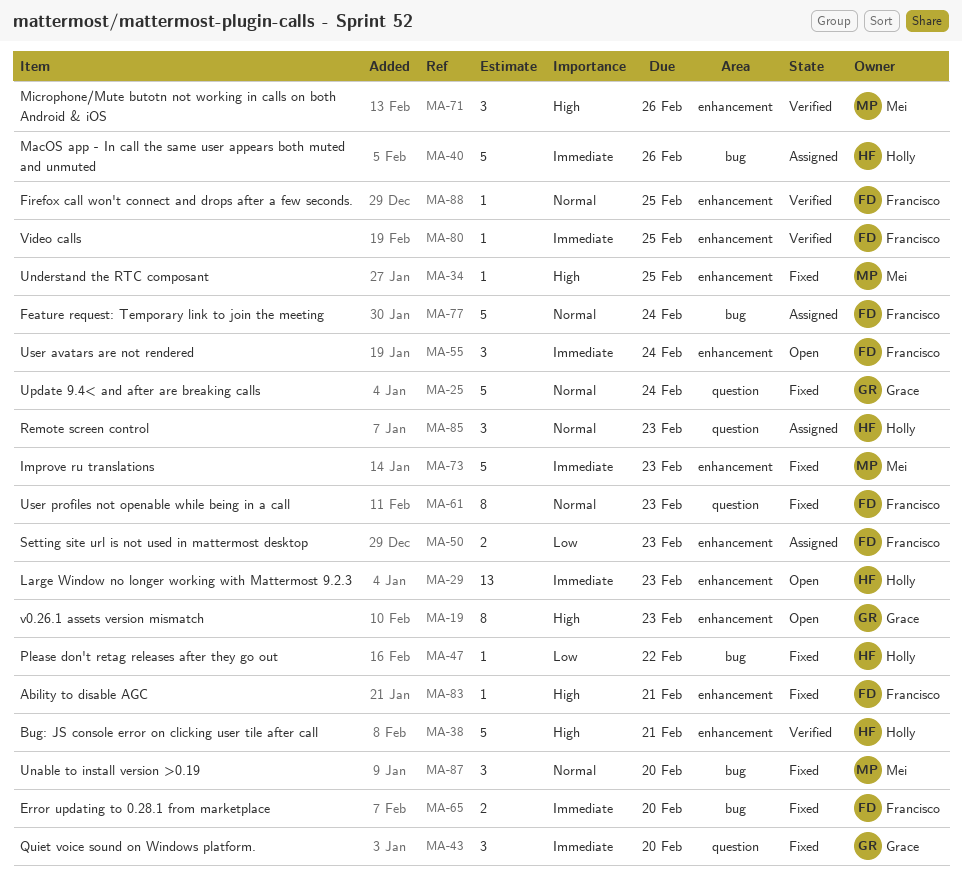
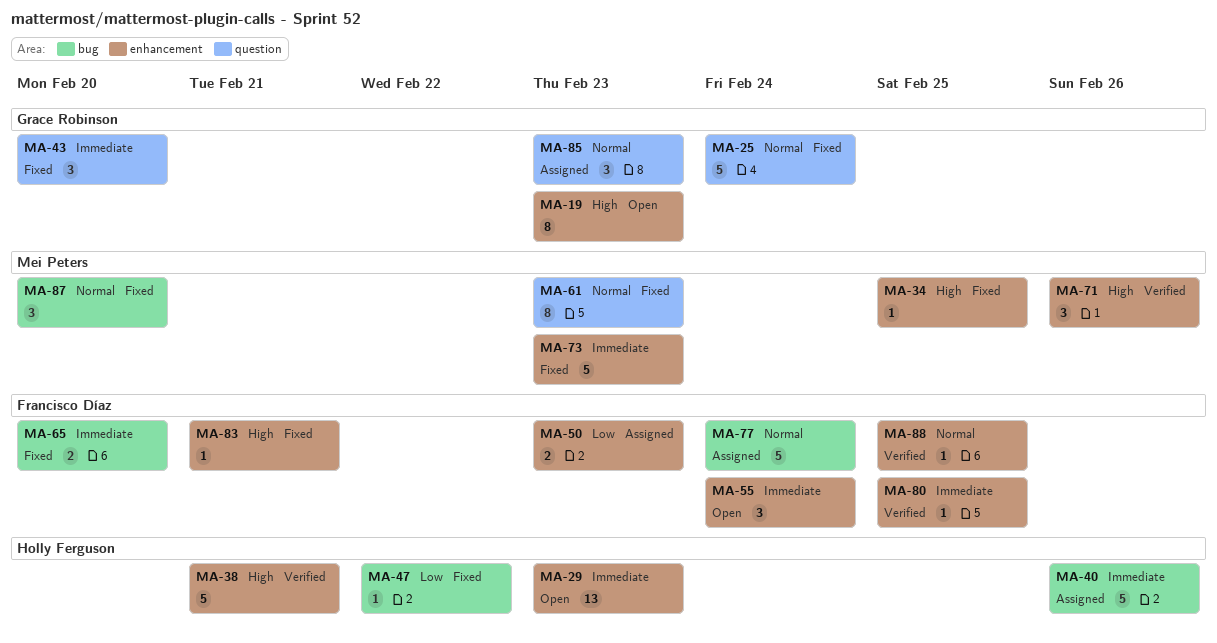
MA-61, owner: Francisco Díaz -> Mei Peters
MA-85, owner: Holly Ferguson -> Grace Robinson

